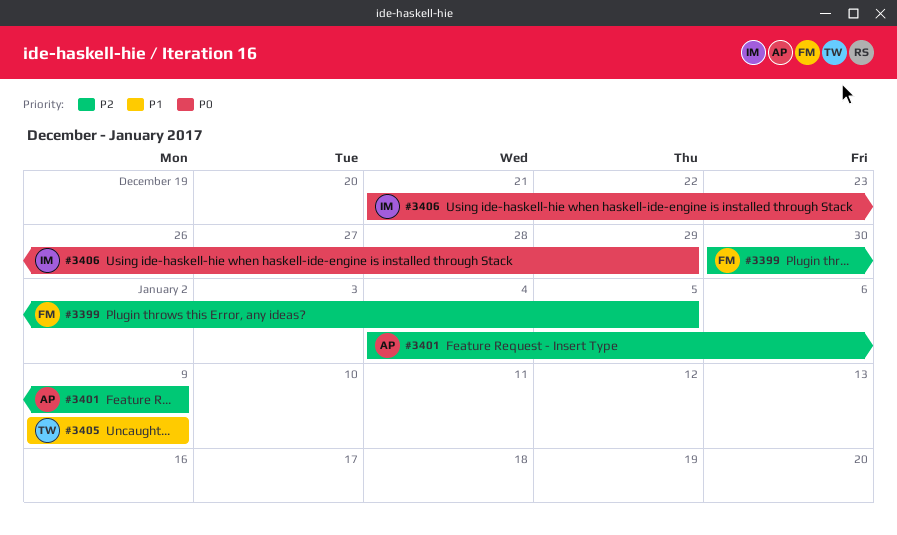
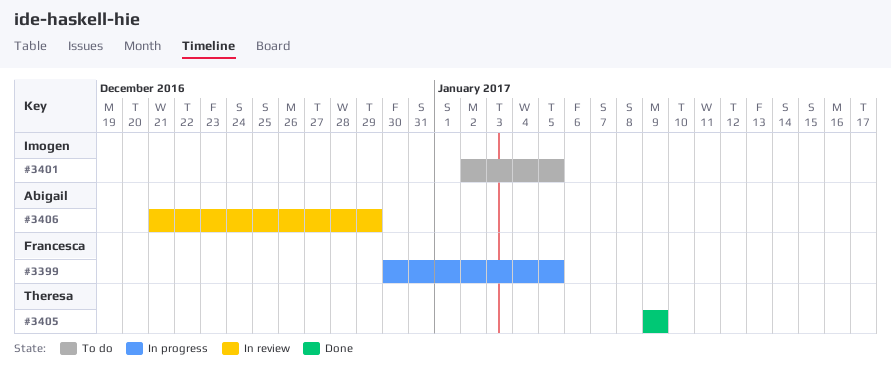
#3401, owner: Abigail -> Imogen
#3401, start: Jan 4 -> Jan 2
#3401, due: Jan 9 -> Jan 5
#3406, owner: Imogen -> Abigail

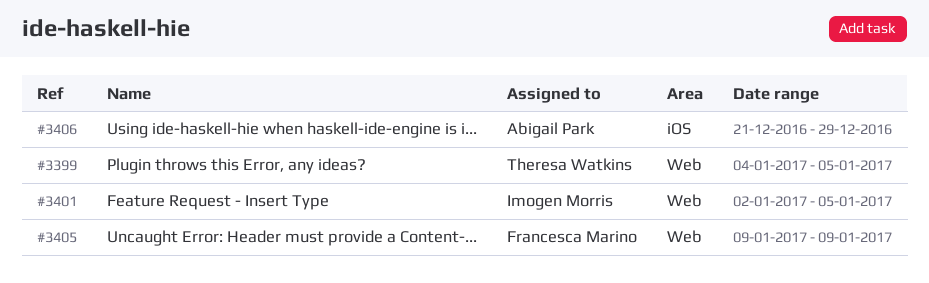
#3399, owner: Francesca Marino -> Theresa Watkins
#3399, start: Dec 30 -> Jan 4
#3405, owner: Theresa Watkins -> Francesca Marino

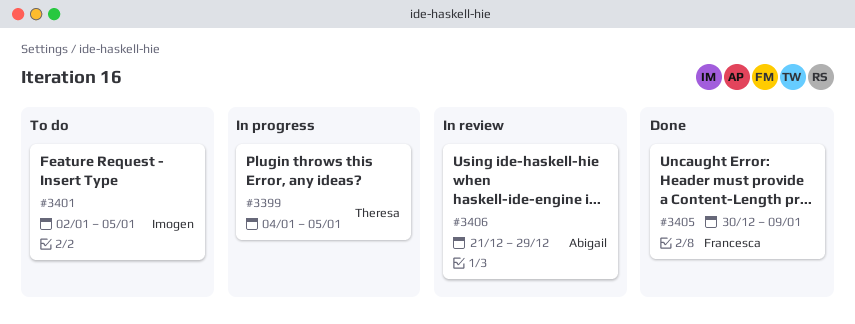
#3405, start: Jan 9 -> Dec 30

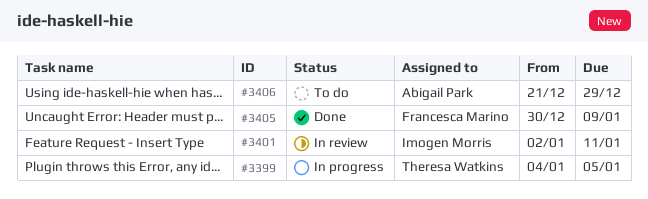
#3401, status: To do -> In review
#3401, due: Jan 5 -> Jan 11
#3406, status: In review -> To do

